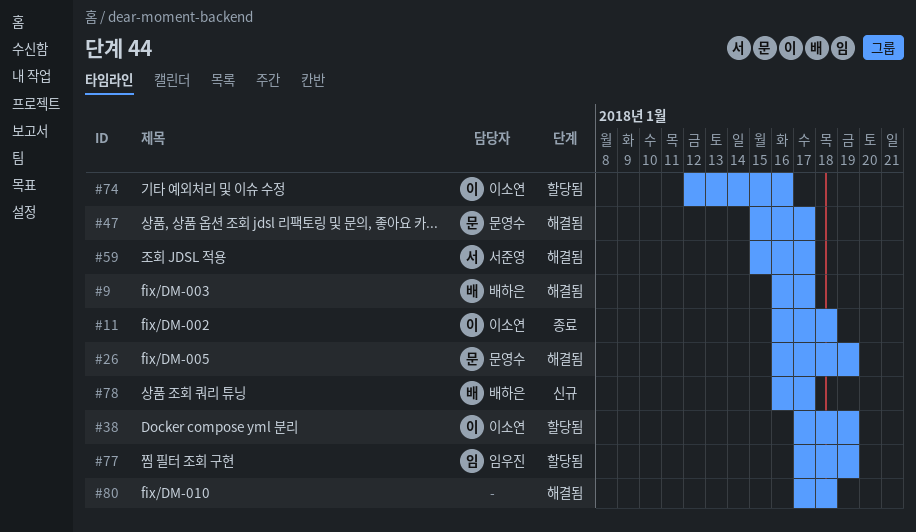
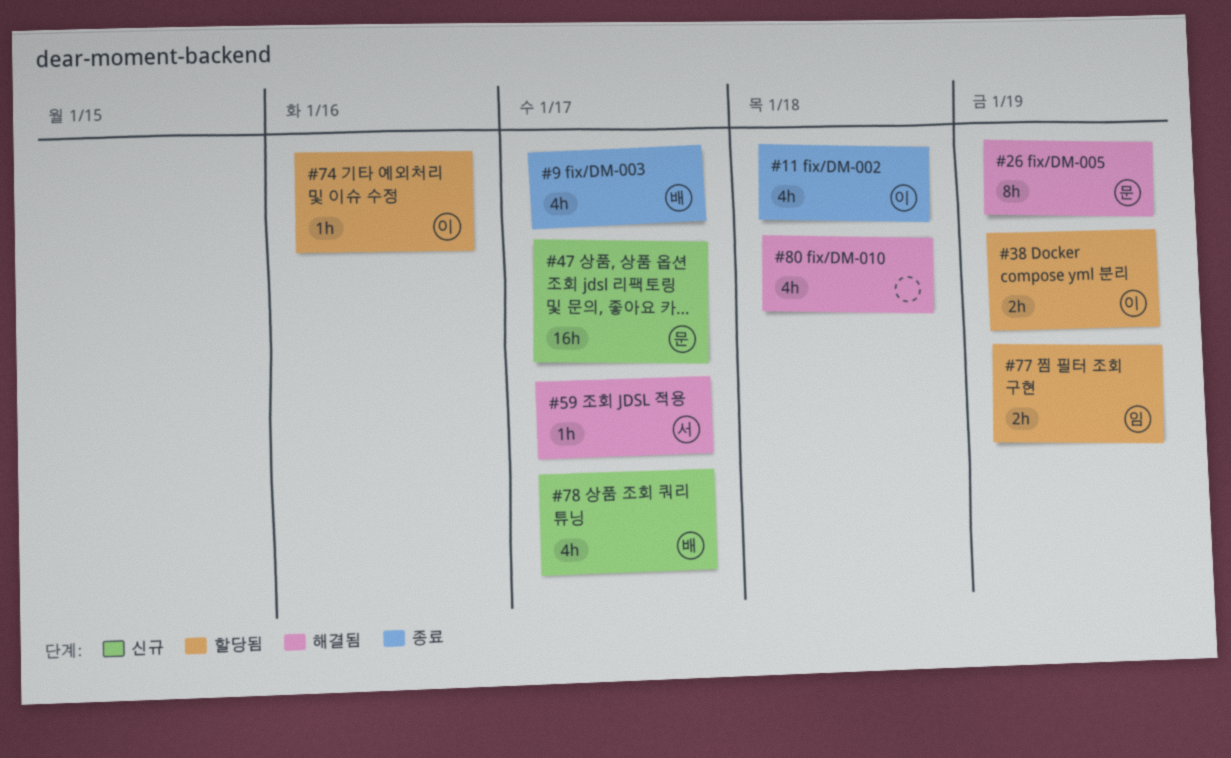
#9, status: 해결됨 -> 종료
#47, status: 해결됨 -> 신규

